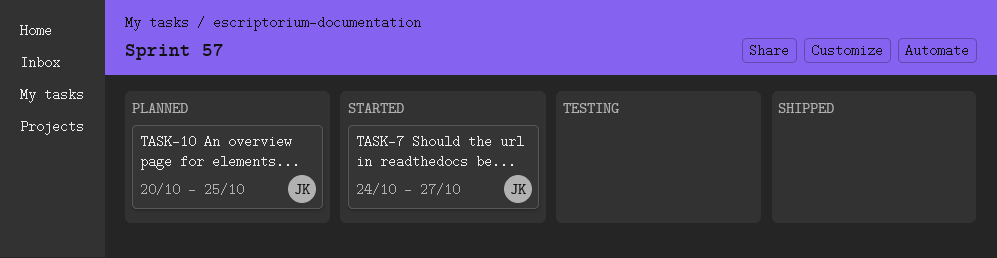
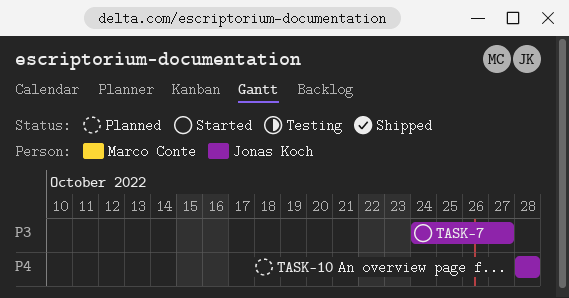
TASK-10, start: Oct 20 -> Oct 28
TASK-10, due: Oct 25 -> Oct 28

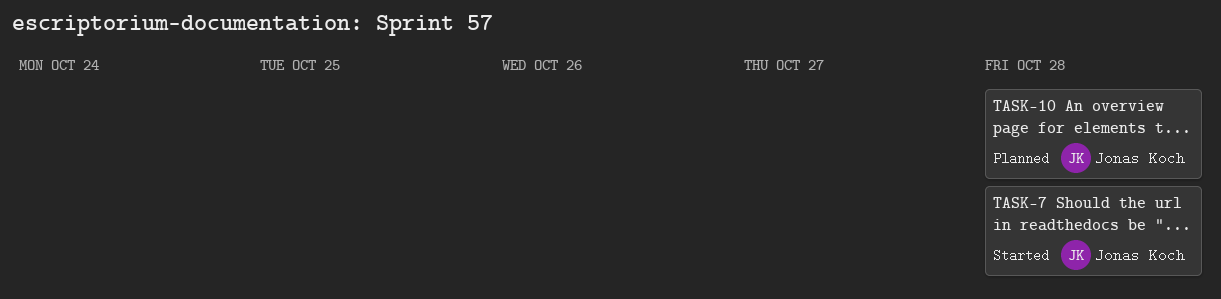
TASK-7, due: Oct 27 -> Oct 28

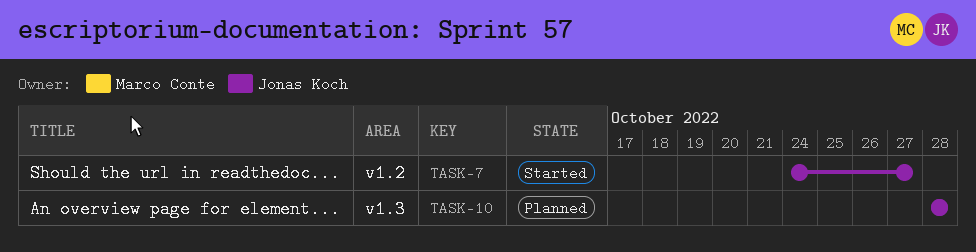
TASK-7, due: Oct 28 -> Oct 27

